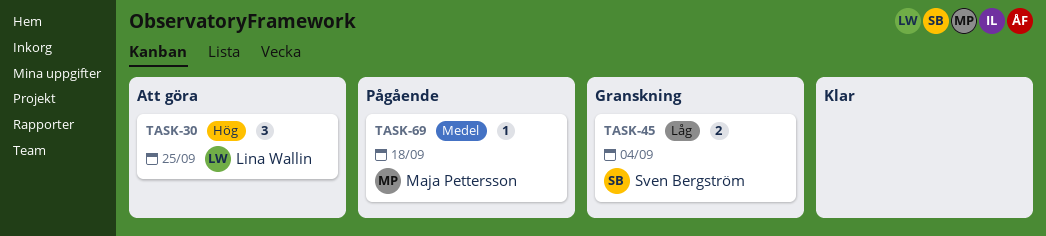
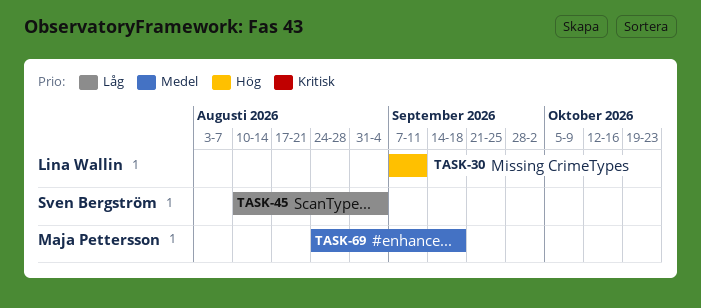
TASK-30, due: Sep 25 -> Sep 11

